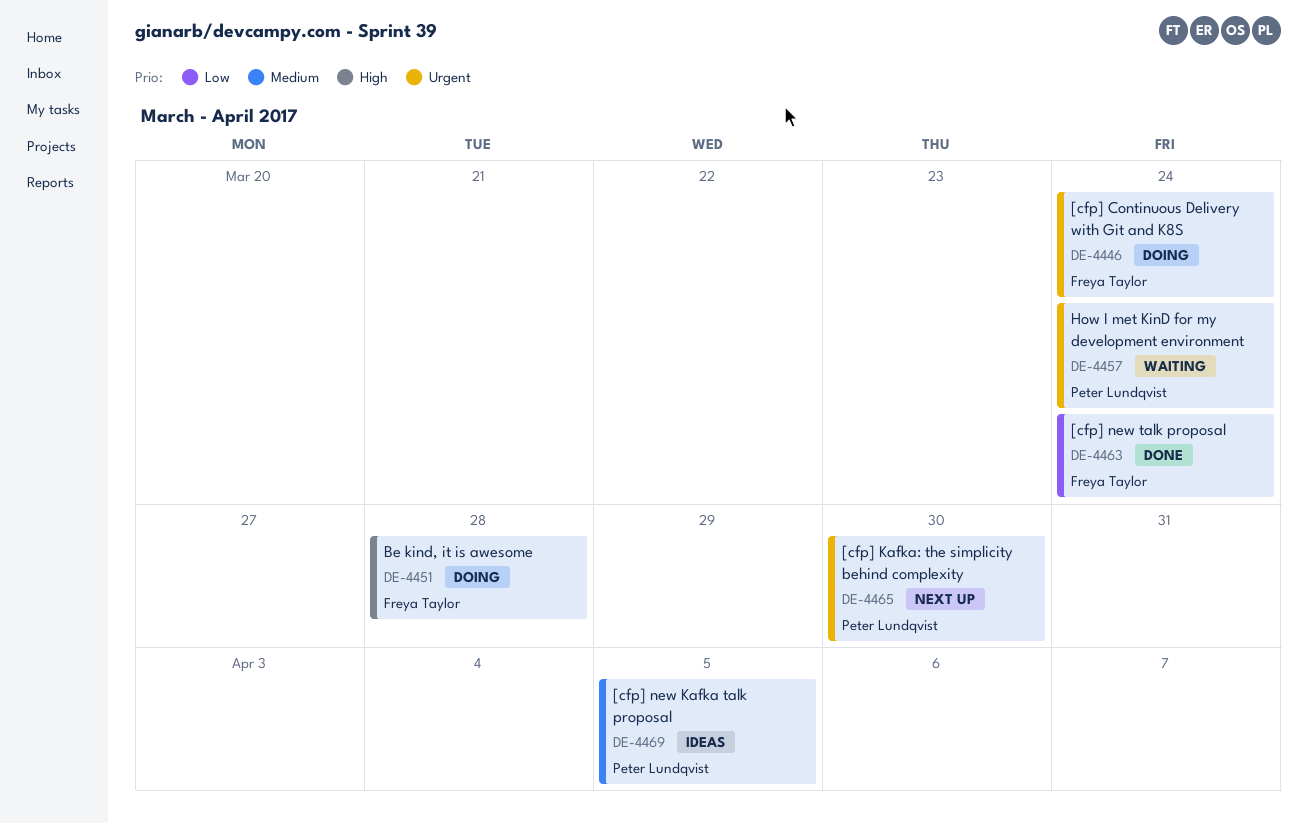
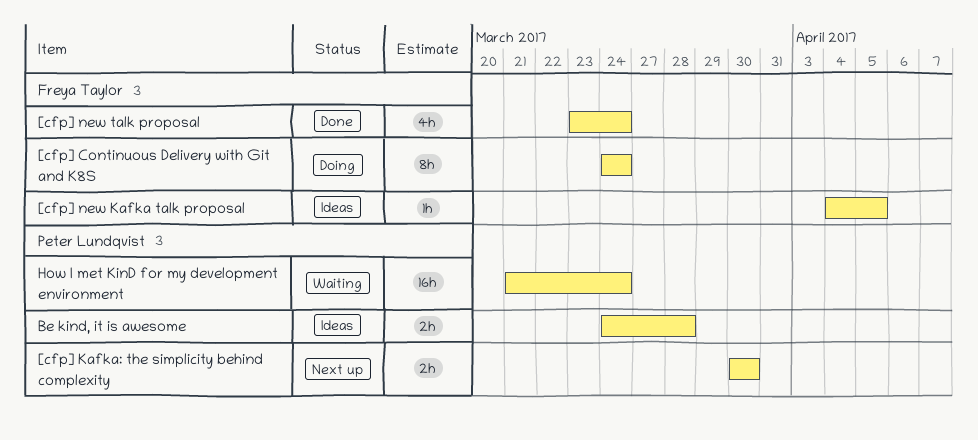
[cfp] new Kafka talk proposal, owner: Peter Lundqvist -> Freya Taylor
Be kind, it is awesome, status: Doing -> Ideas
Be kind, it is awesome, owner: Freya Taylor -> Peter Lundqvist

